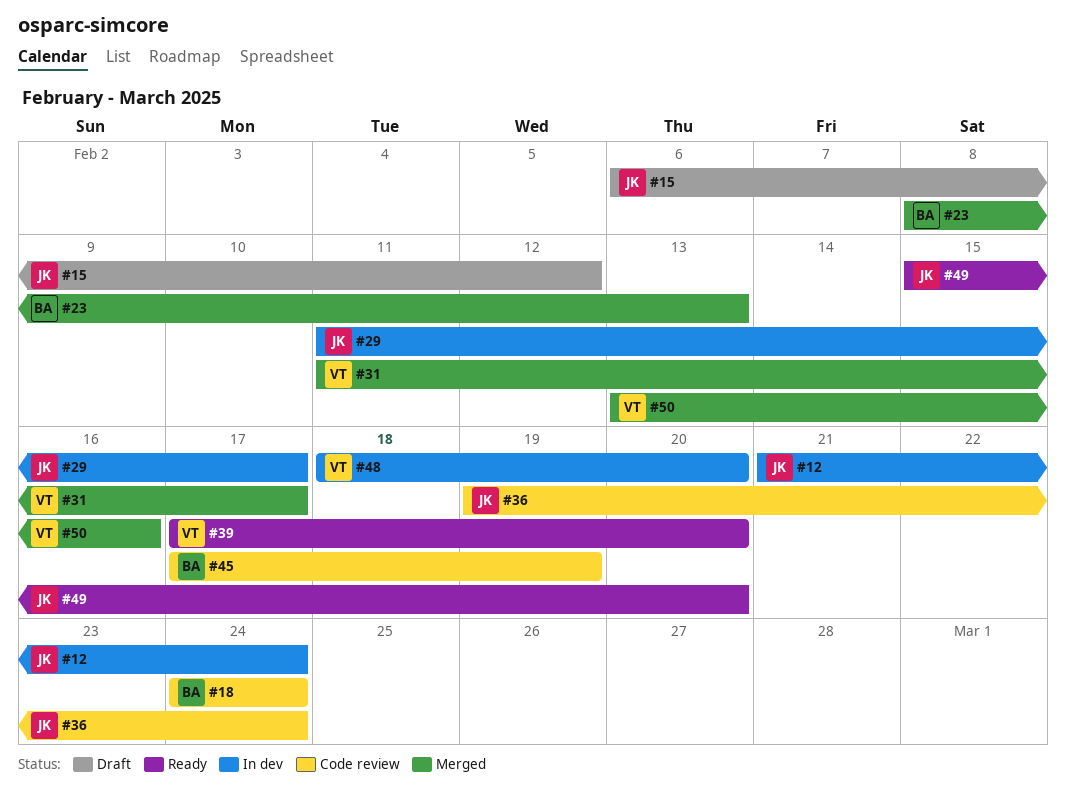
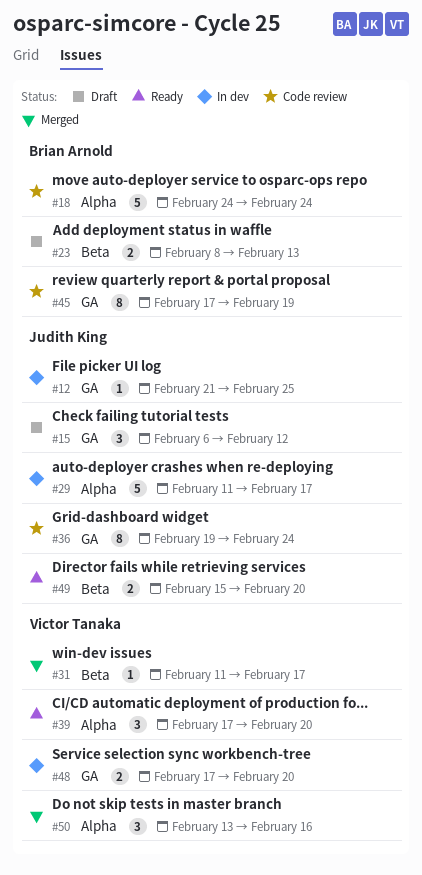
#12, due: Feb 24 -> Feb 25
#23, status: Merged -> Draft
#48, start: Feb 18 -> Feb 17

